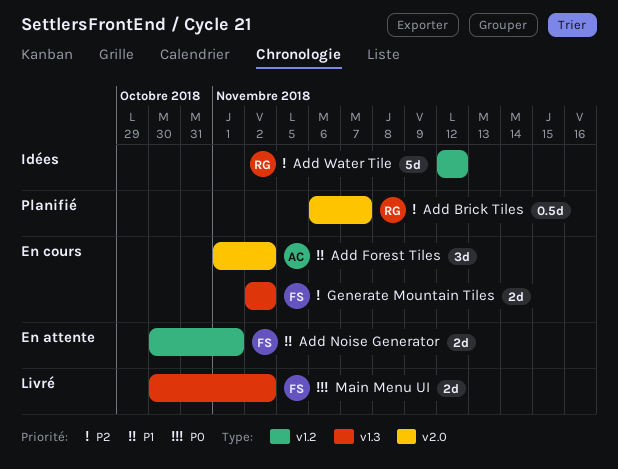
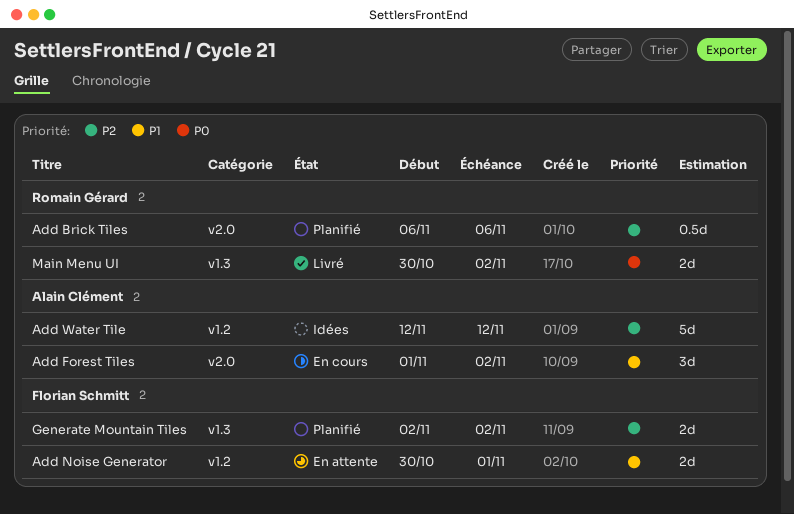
Add Brick Tiles, due: Nov 7 -> Nov 6
Add Water Tile, owner: Romain Gérard -> Alain Clément
Generate Mountain Tiles, status: En cours -> Planifié
Main Menu UI, owner: Florian Schmitt -> Romain Gérard

